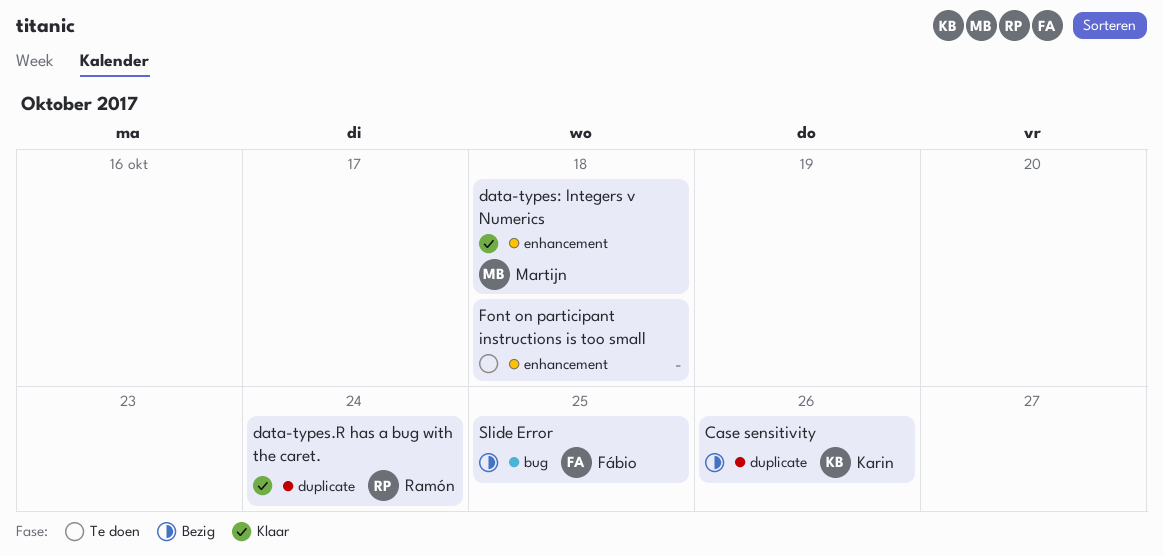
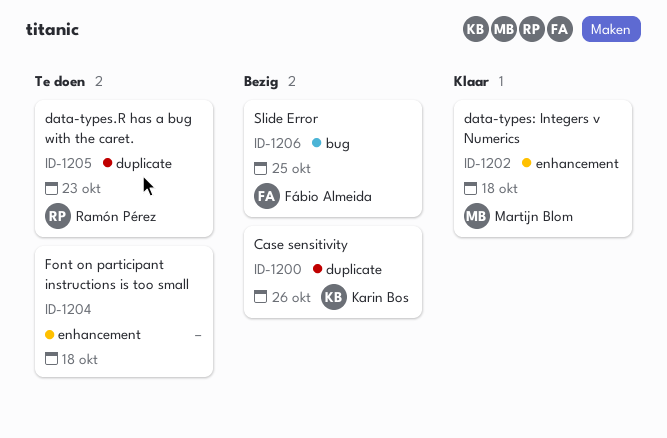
data-types.R has a bug with the caret., status: Klaar -> Te doen
data-types.R has a bug with the caret., due: Oct 24 -> Oct 23

